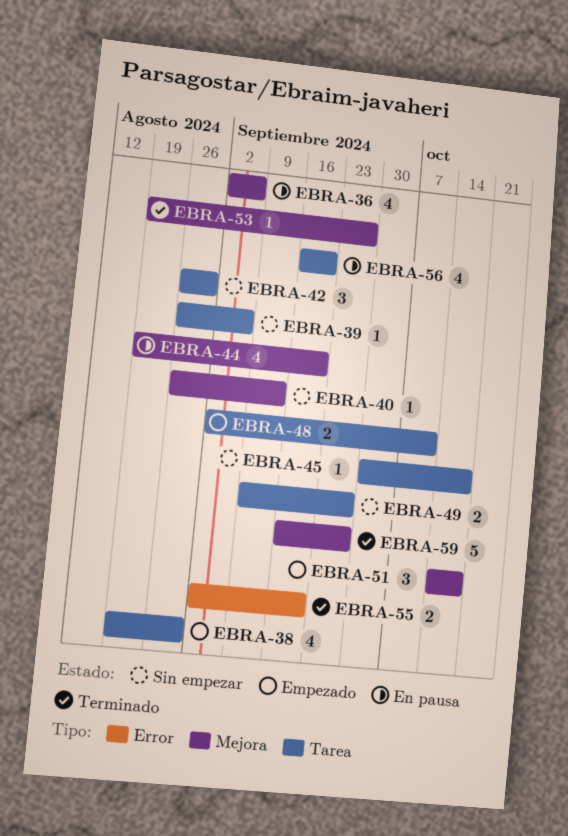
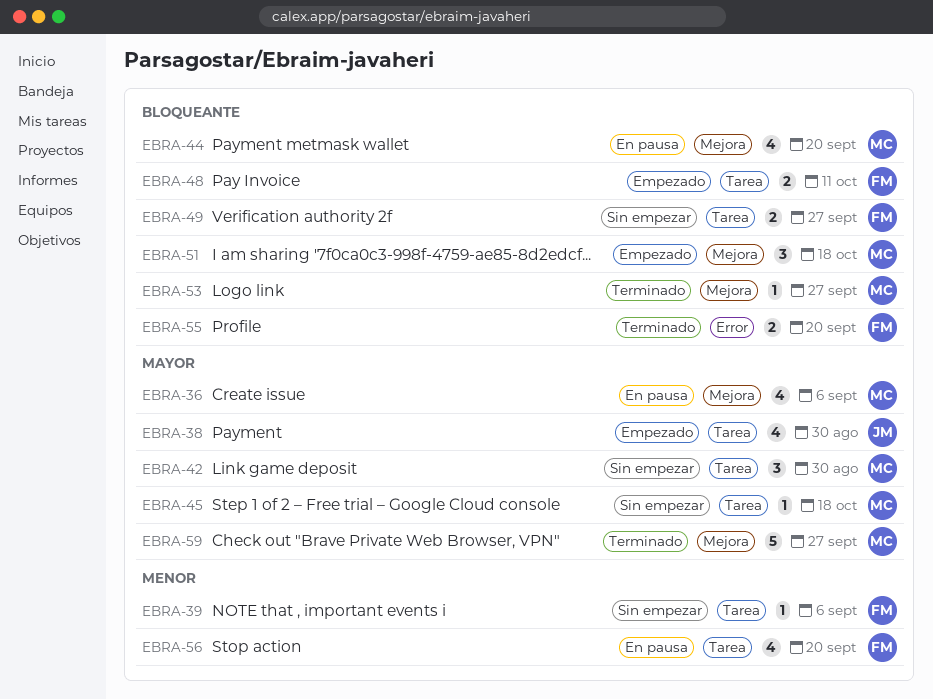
EBRA-40: present -> none

